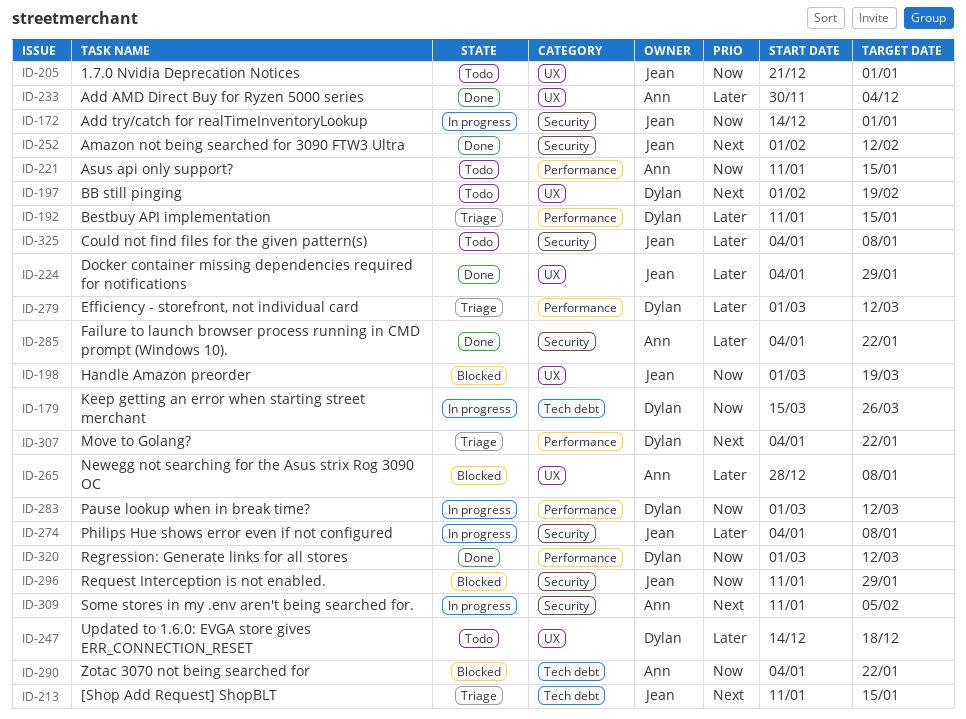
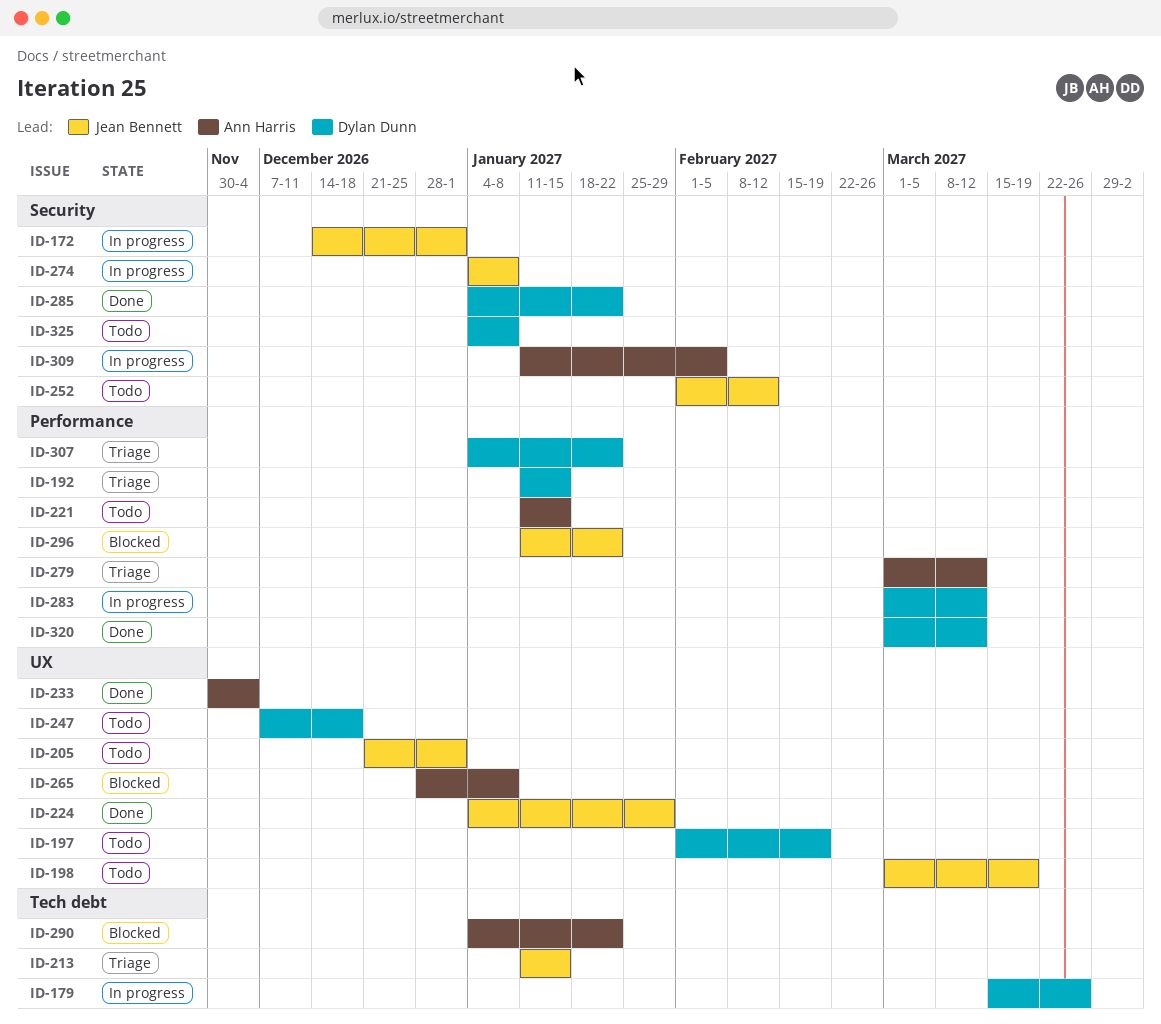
ID-198, status: Blocked -> Todo
ID-247, start: Dec 14 -> Dec 7
ID-252, status: Done -> Todo
ID-279, owner: Dylan Dunn -> Ann Harris
ID-285, owner: Ann Harris -> Dylan Dunn
ID-296, label: Security -> Performance
ID-296, due: Jan 29 -> Jan 22
ID-325, owner: Jean Bennett -> Dylan Dunn

